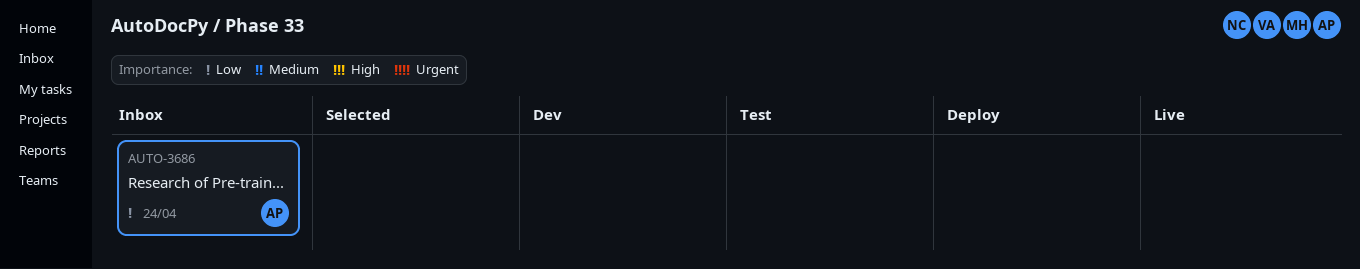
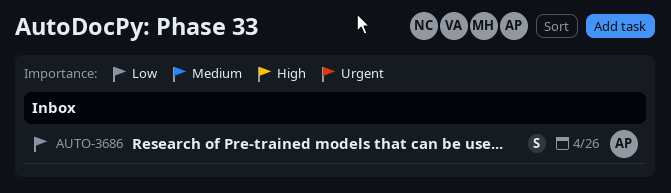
AUTO-3686, due: Apr 24 -> Apr 26

